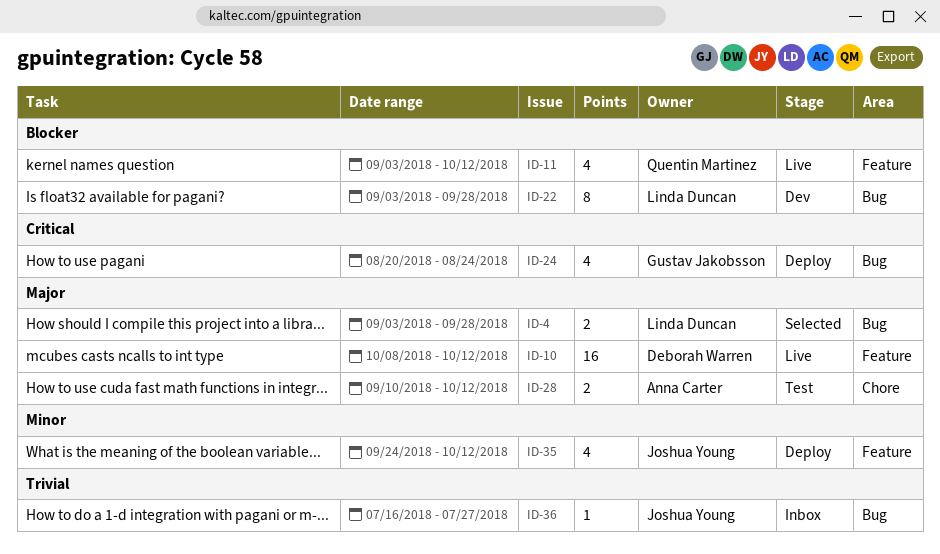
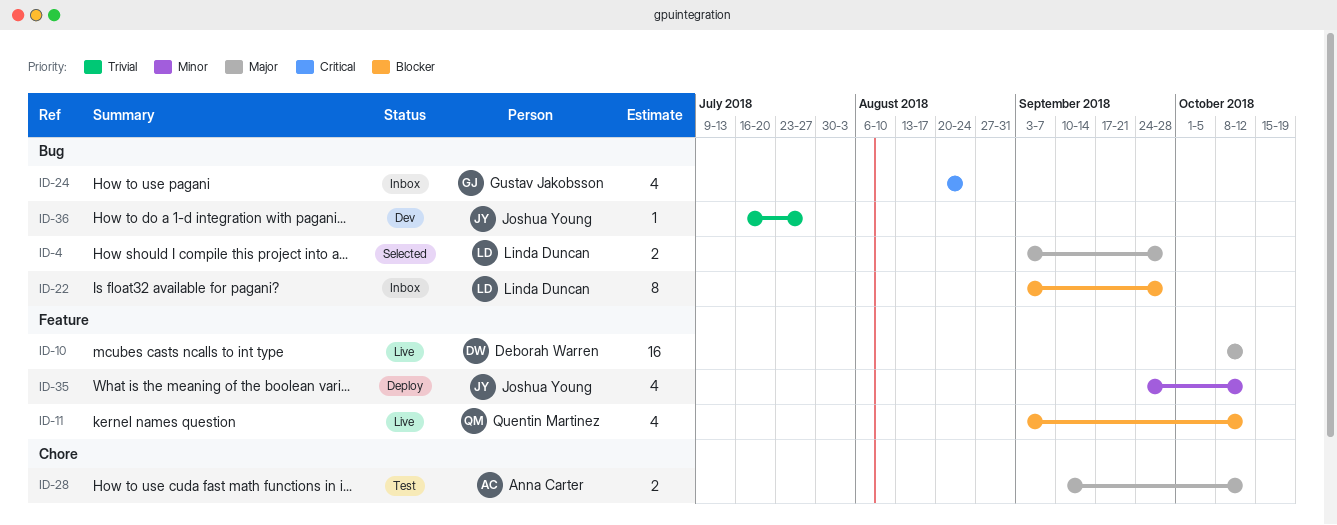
ID-22, status: Dev -> Inbox
ID-24, status: Deploy -> Inbox
ID-36, status: Inbox -> Dev

